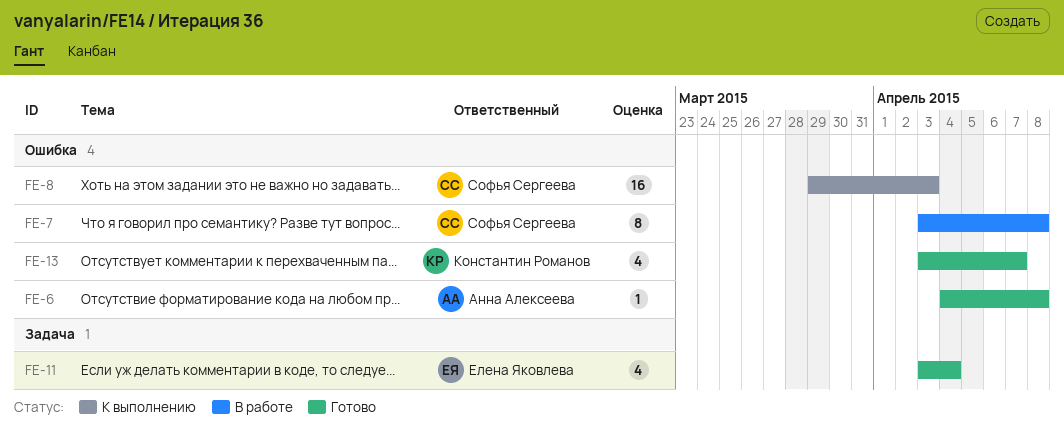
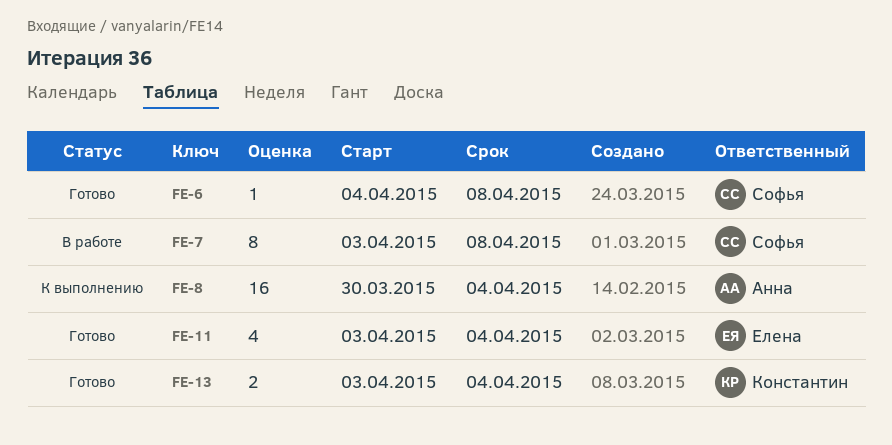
FE-6, owner: Анна Алексеева -> Софья Сергеева
FE-8, owner: Софья Сергеева -> Анна Алексеева
FE-8, start: Mar 29 -> Mar 30
FE-8, due: Apr 3 -> Apr 4
FE-13, estimate: 4 -> 2
FE-13, due: Apr 7 -> Apr 4

